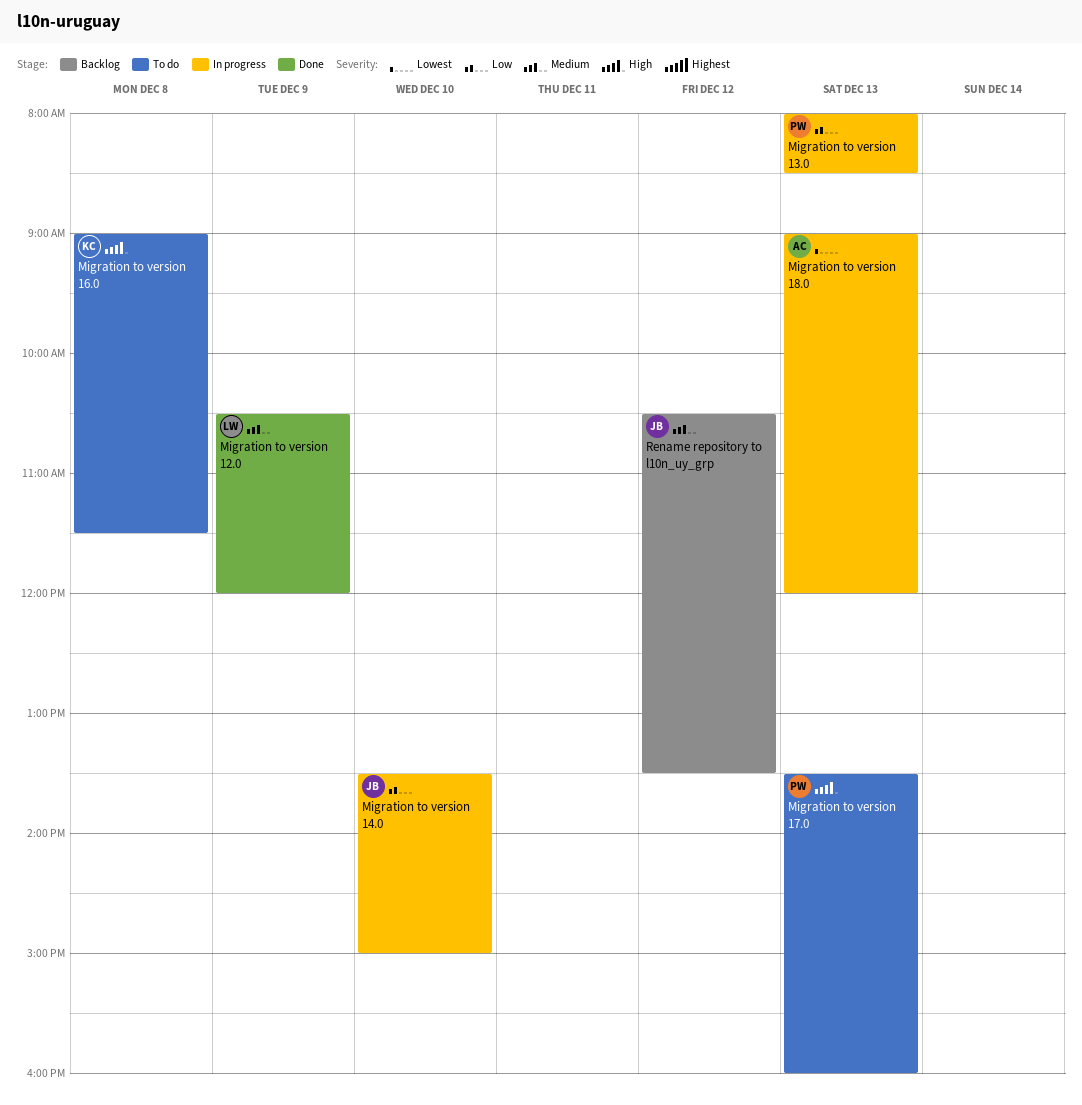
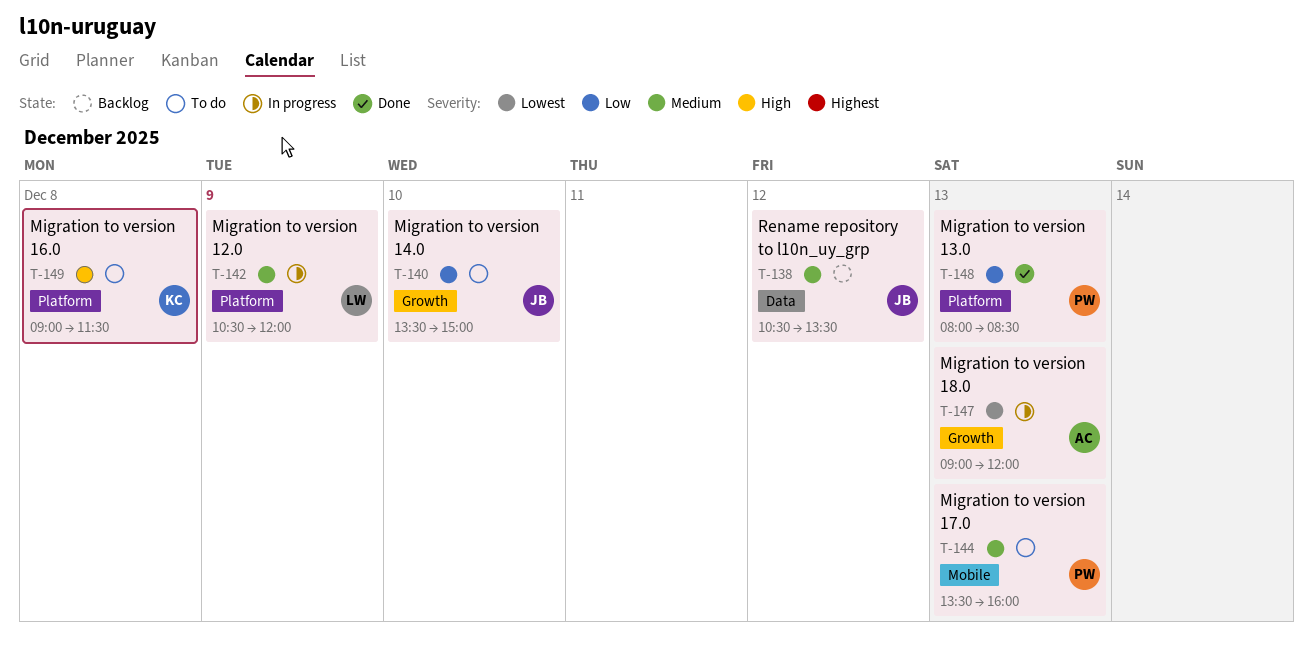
Migration to version 12.0, status: Done -> In progress
Migration to version 13.0, status: In progress -> Done
Migration to version 14.0, status: In progress -> To do
Migration to version 17.0, priority: High -> Medium

